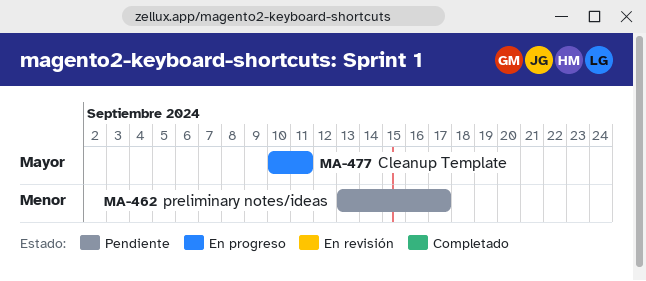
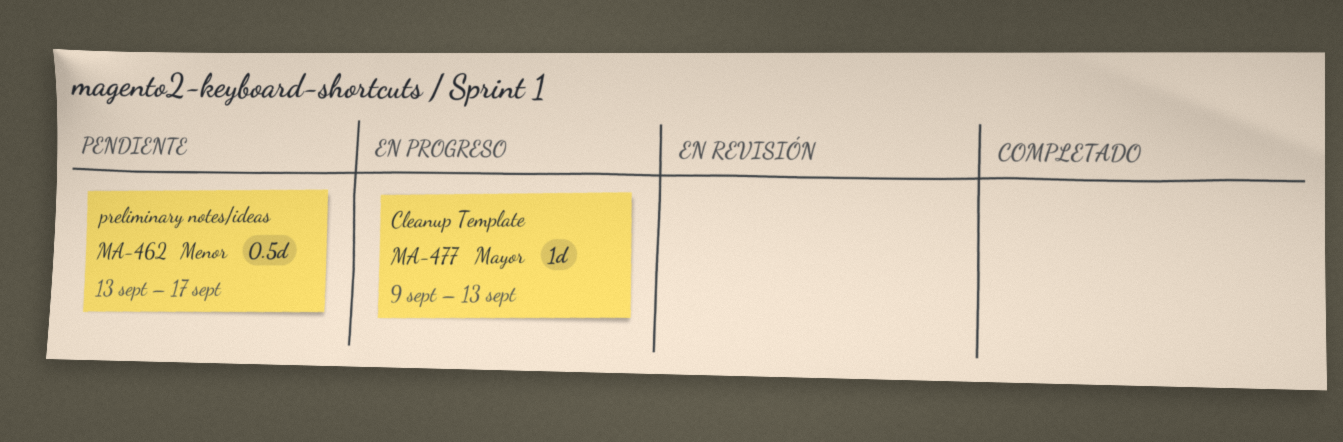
MA-477, start: Sep 10 -> Sep 9
MA-477, due: Sep 11 -> Sep 13

